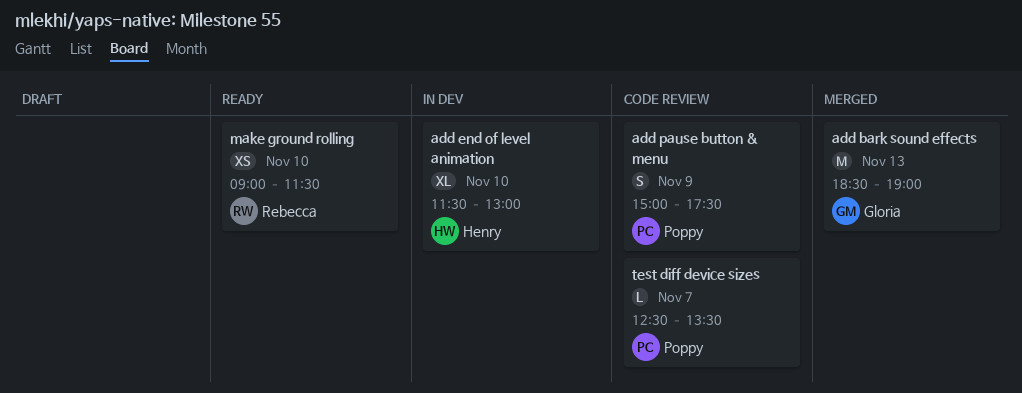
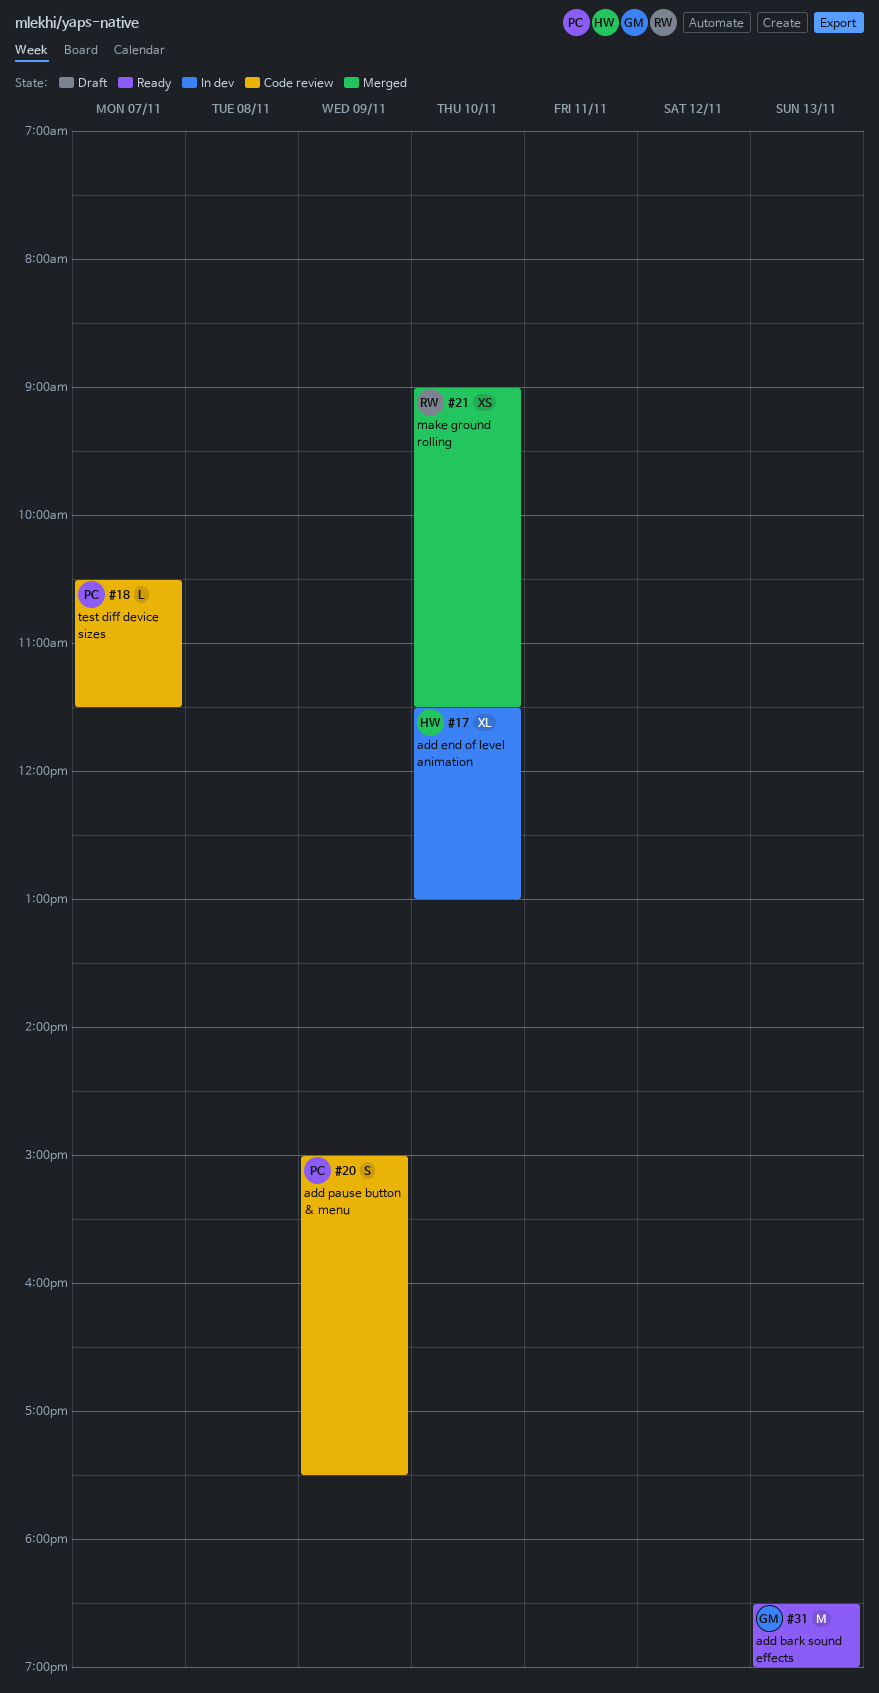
add bark sound effects, status: Merged -> Ready
make ground rolling, status: Ready -> Merged
test diff device sizes, begins: 12:30 -> 10:30
test diff device sizes, ends: 13:30 -> 11:30

